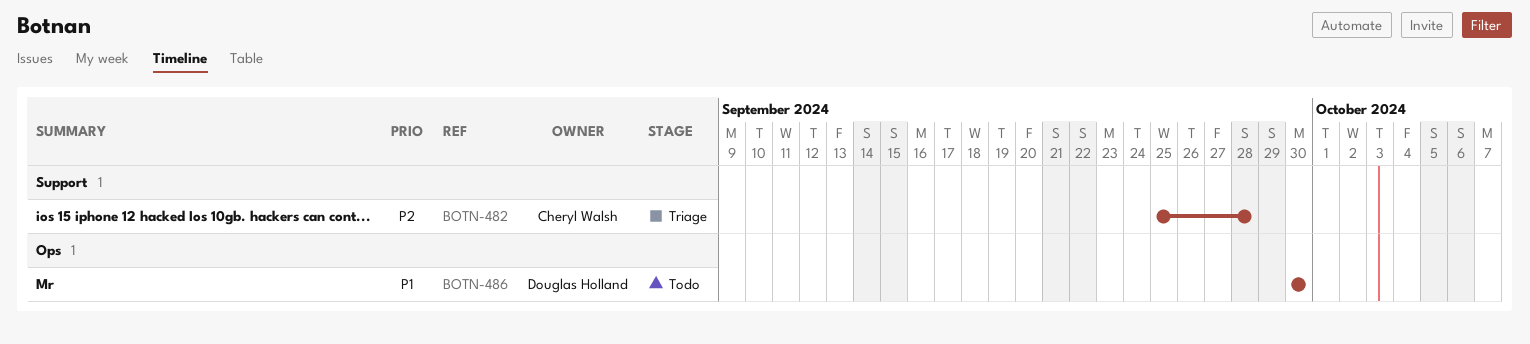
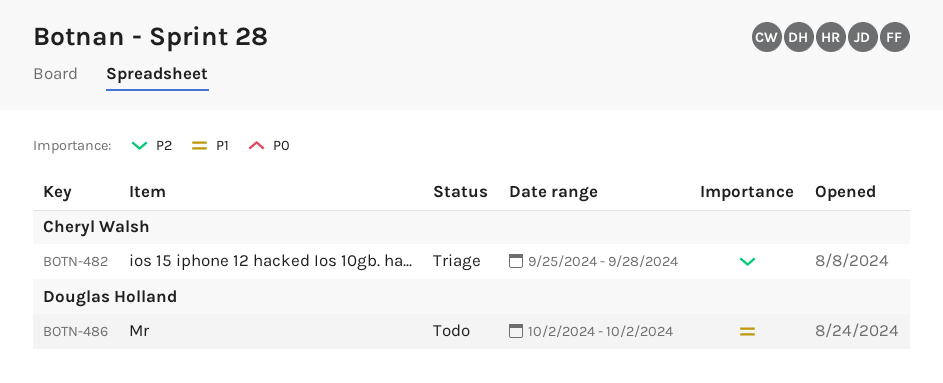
BOTN-486, start: Sep 30 -> Oct 2
BOTN-486, due: Sep 30 -> Oct 2

